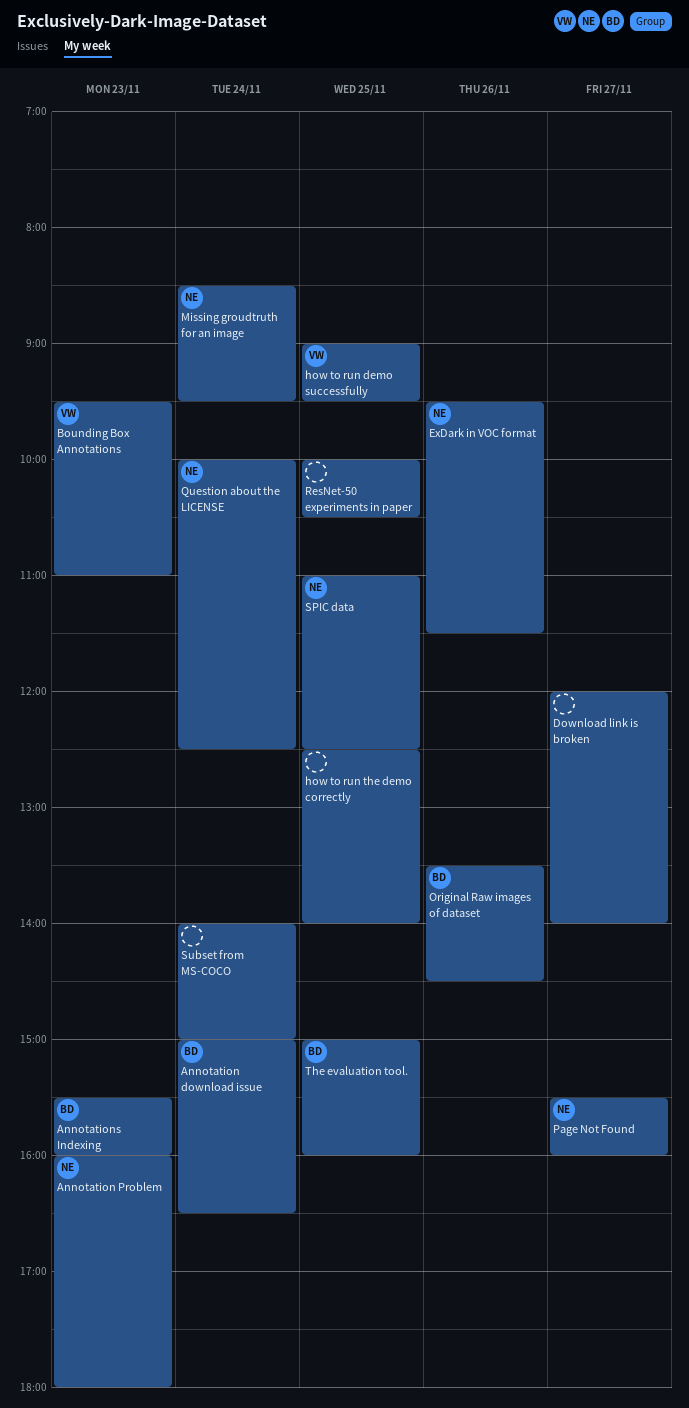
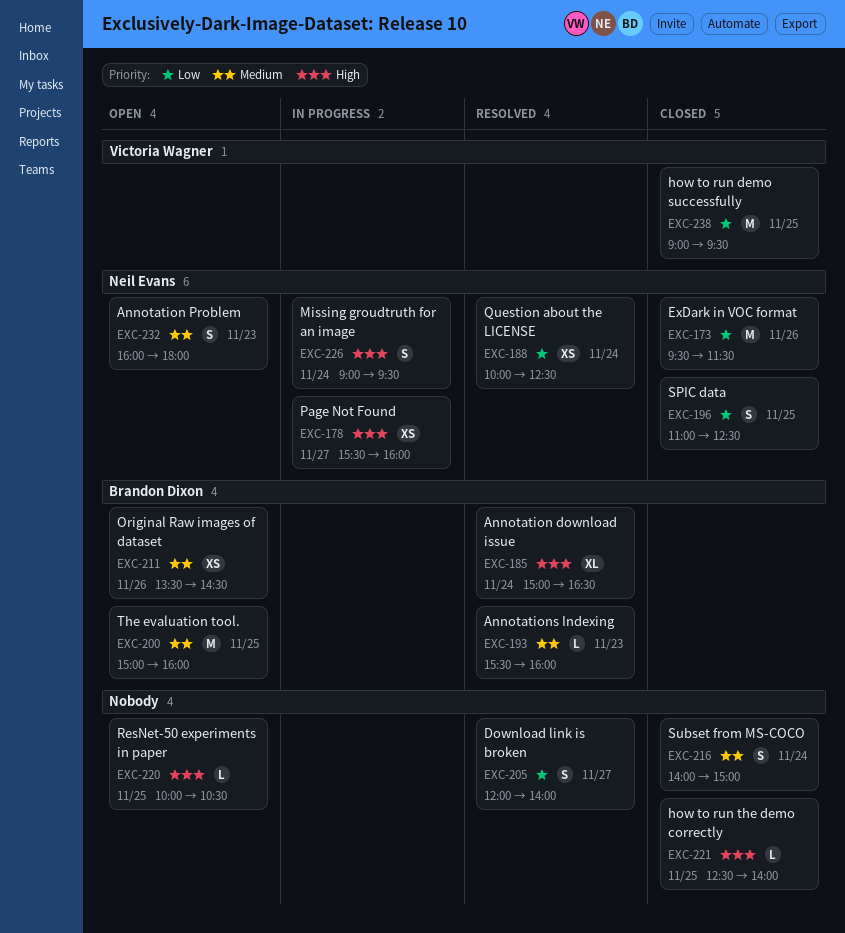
Bounding Box Annotations: present -> none
Missing groudtruth for an image, begins: 08:30 -> 09:00

